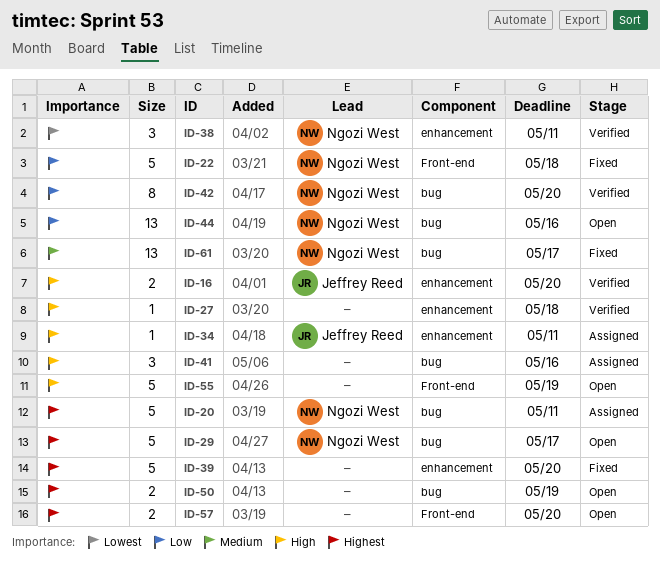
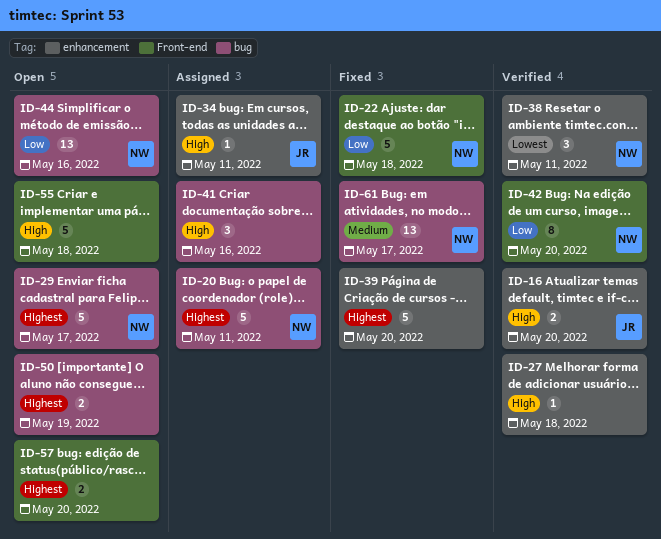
ID-42, label: bug -> Front-end
ID-55, due: May 19 -> May 18

